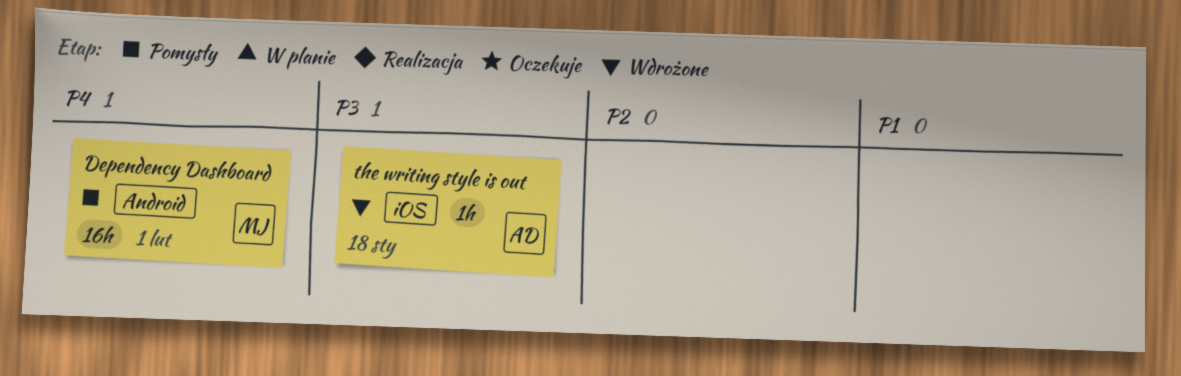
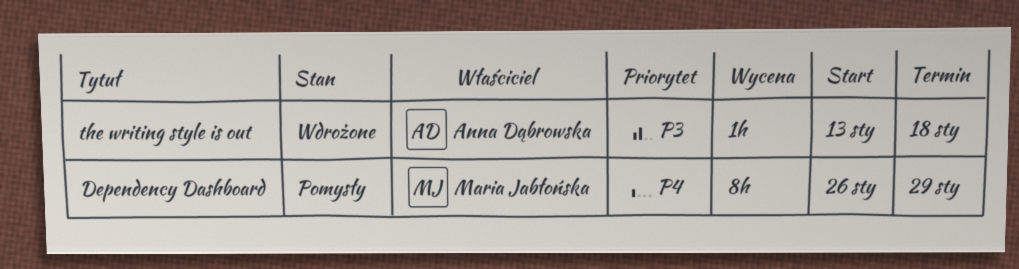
Dependency Dashboard, estimate: 16h -> 8h
Dependency Dashboard, due: Feb 1 -> Jan 29

